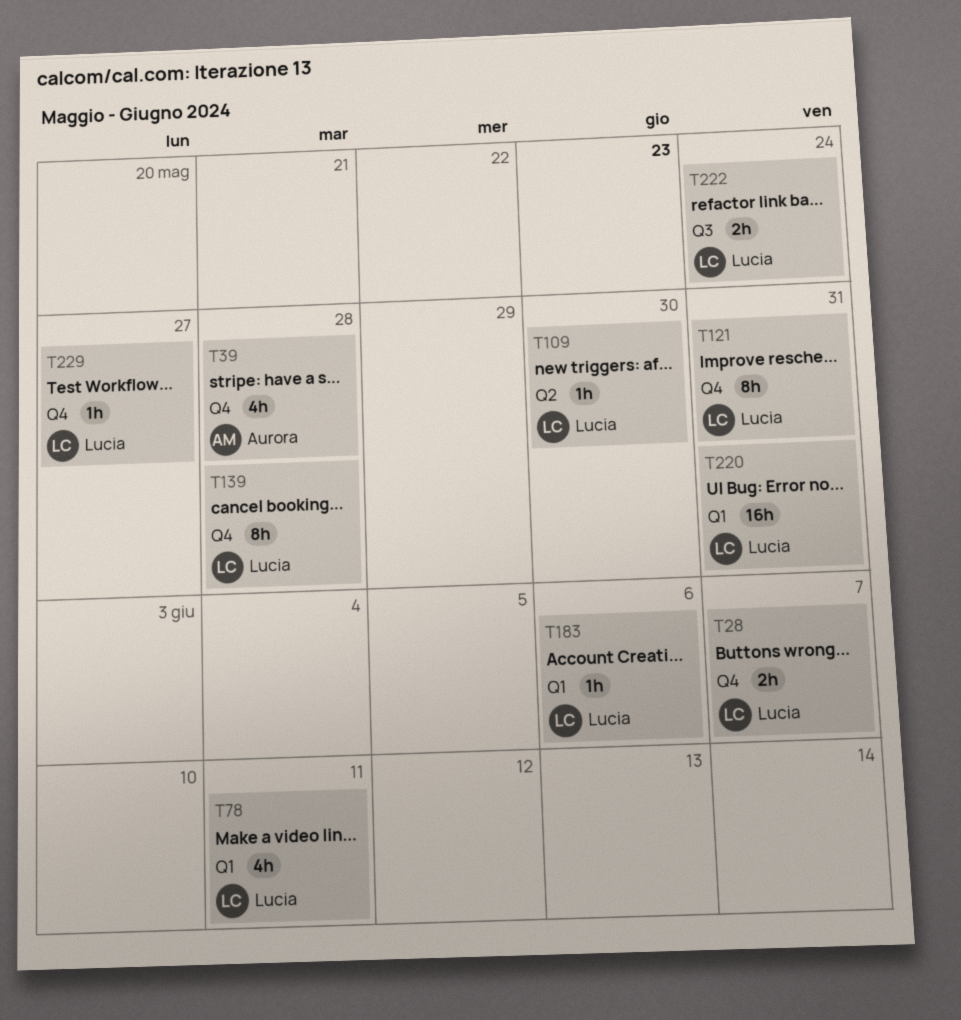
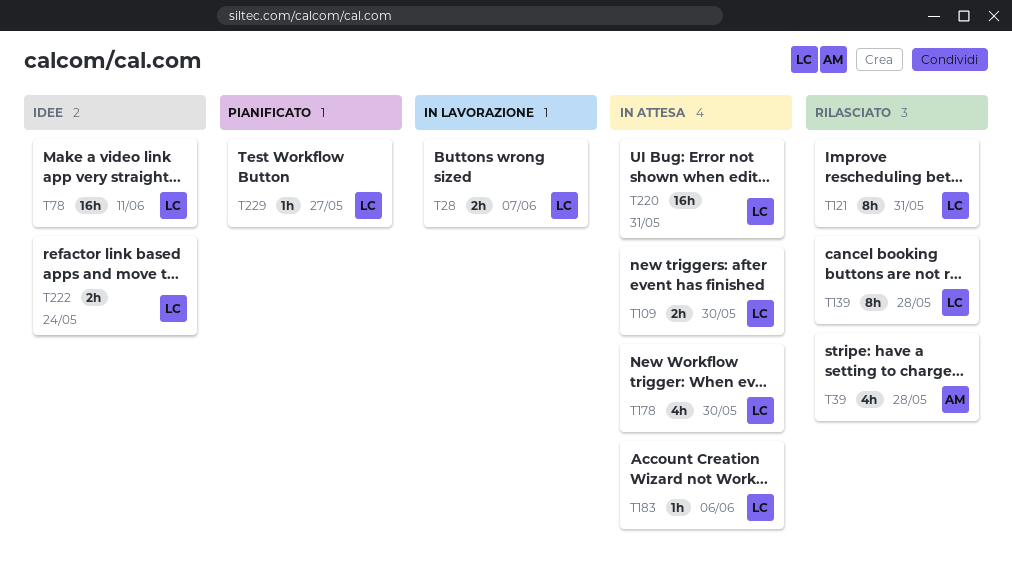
T78, estimate: 4h -> 16h
T109, estimate: 1h -> 2h
T178: none -> present

